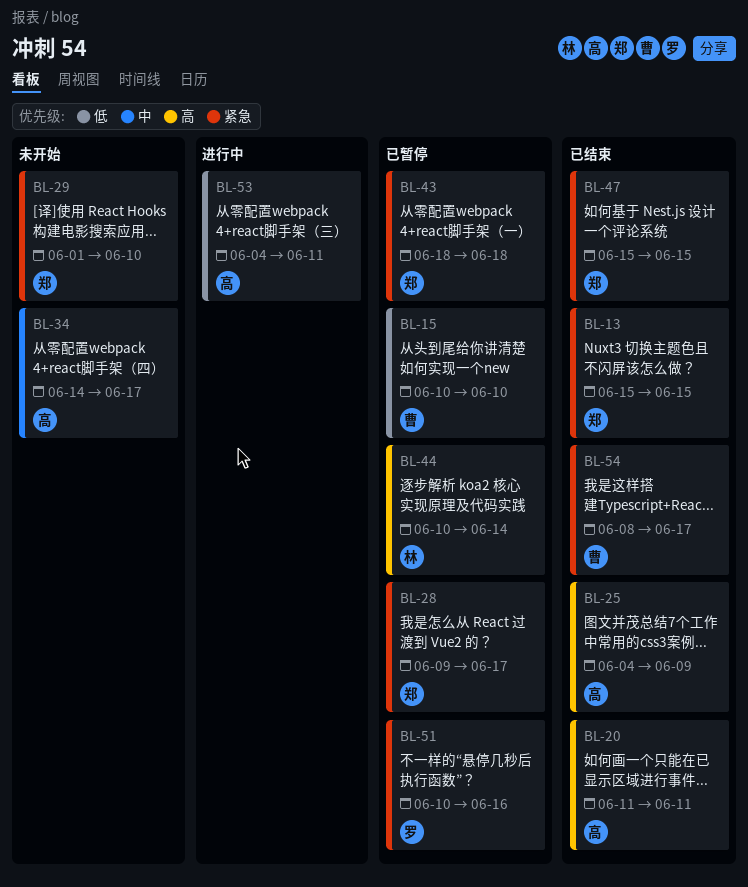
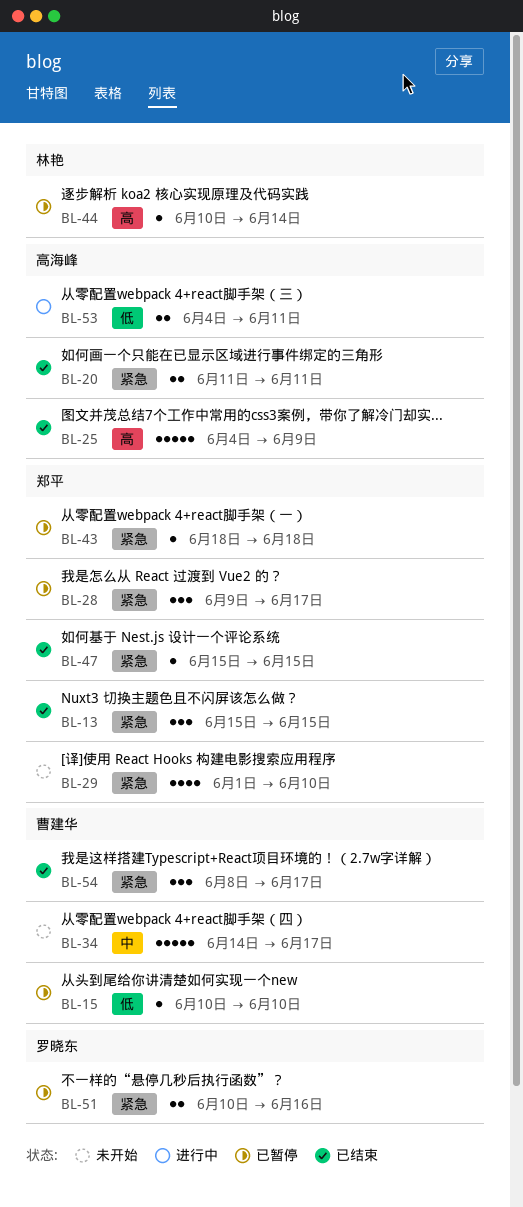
BL-20, priority: 高 -> 紧急
BL-34, owner: 高海峰 -> 曹建华

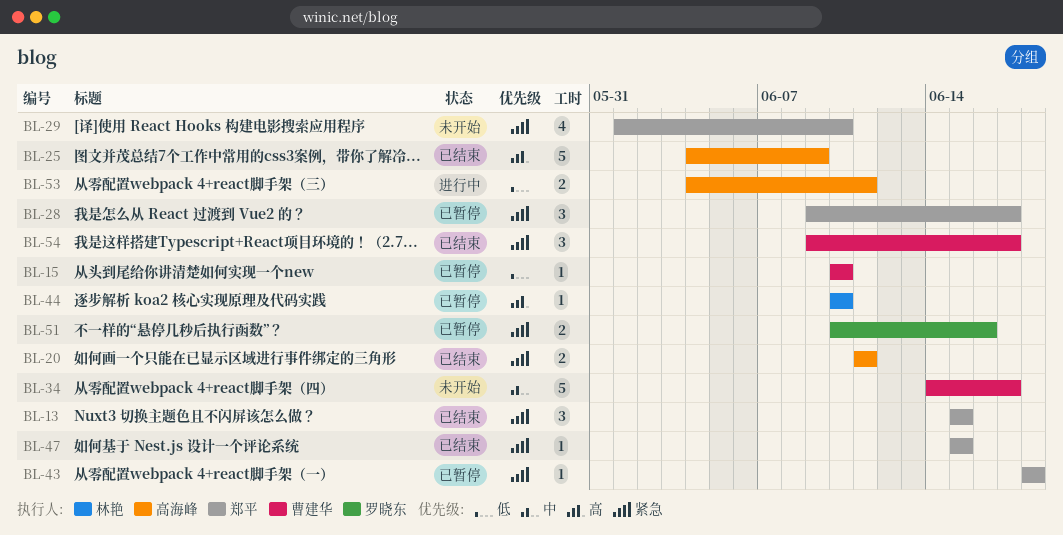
BL-44, due: Jun 14 -> Jun 10
BL-54, start: Jun 8 -> Jun 9

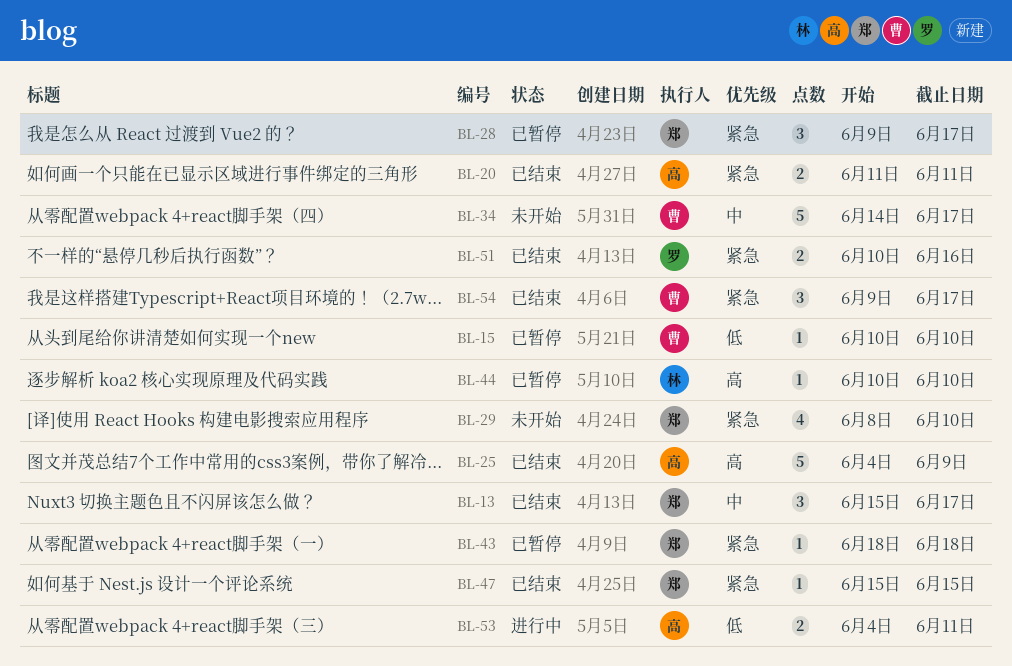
BL-13, priority: 紧急 -> 中
BL-13, due: Jun 15 -> Jun 17
BL-29, start: Jun 1 -> Jun 8
BL-51, status: 已暂停 -> 已结束

